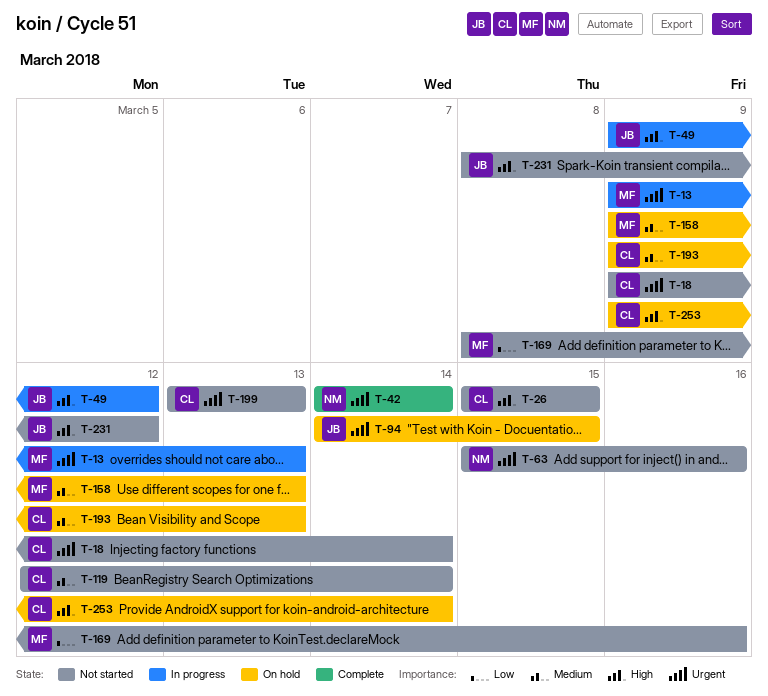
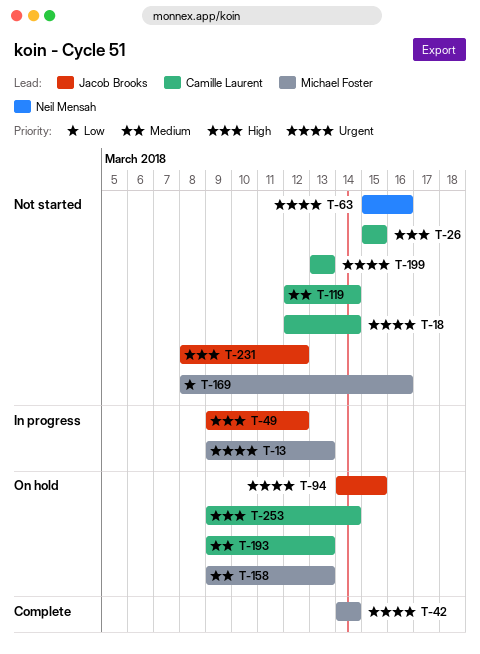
T-18, start: Mar 9 -> Mar 12
T-42, owner: Neil Mensah -> Michael Foster

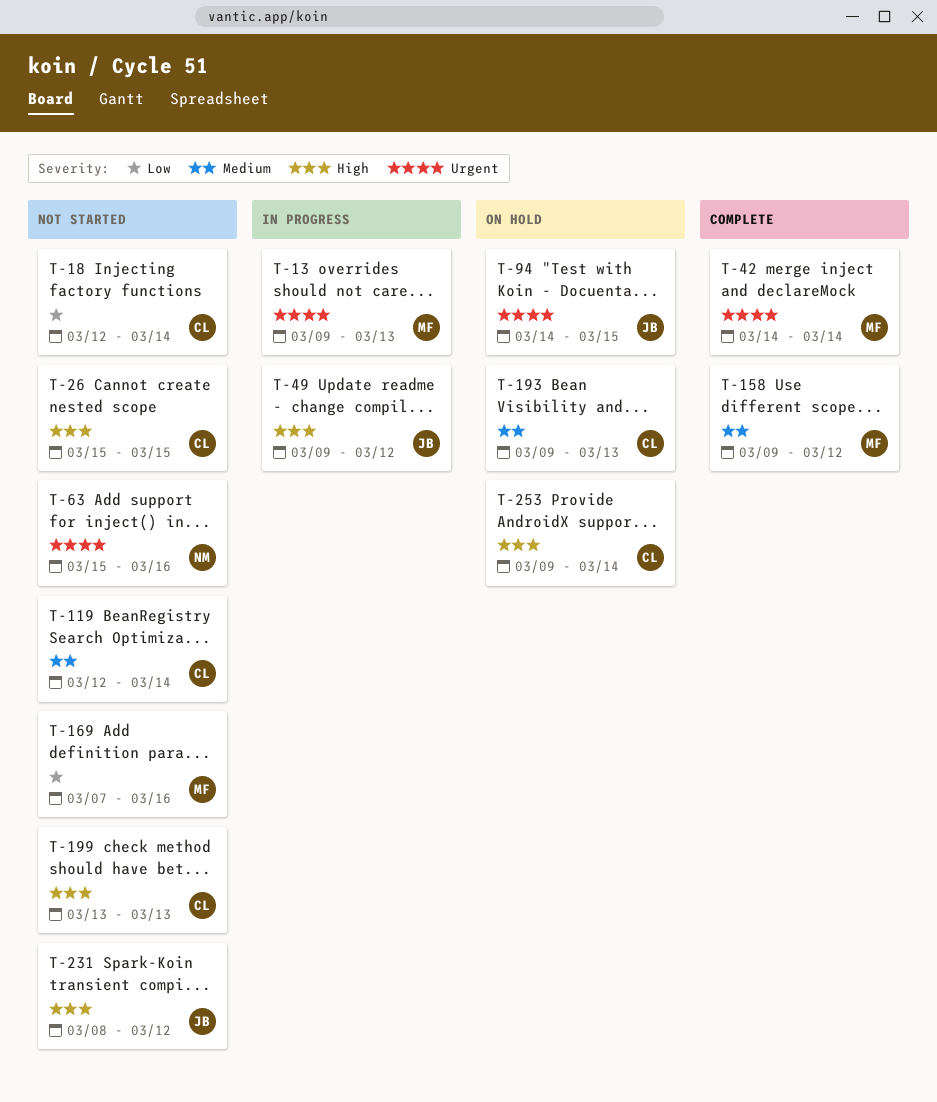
T-18, priority: Urgent -> Low
T-158, status: On hold -> Complete
T-158, due: Mar 13 -> Mar 12
T-169, start: Mar 8 -> Mar 7
T-199, priority: Urgent -> High

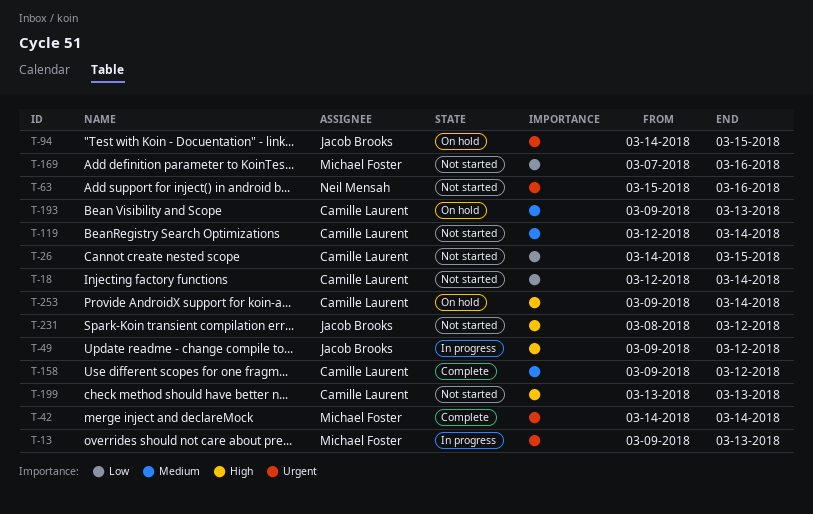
T-26, priority: High -> Low
T-26, start: Mar 15 -> Mar 14
T-158, owner: Michael Foster -> Camille Laurent

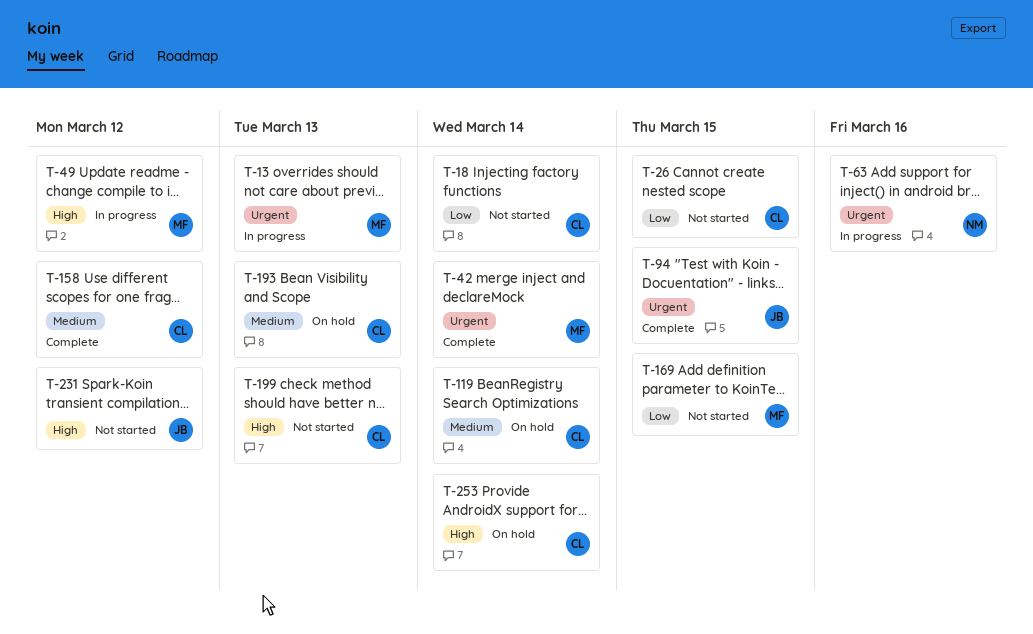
T-49, owner: Jacob Brooks -> Michael Foster
T-63, status: Not started -> In progress
T-94, status: On hold -> Complete
T-119, status: Not started -> On hold
T-169, due: Mar 16 -> Mar 15

